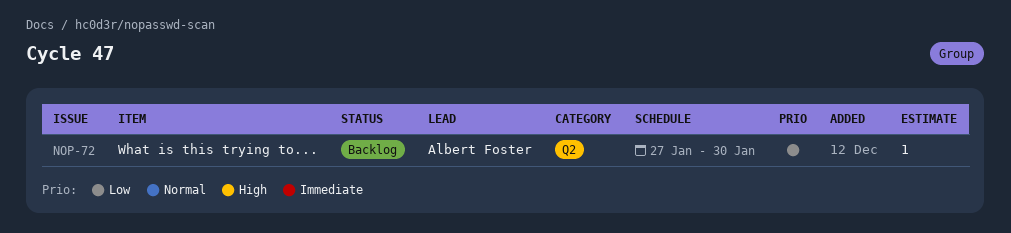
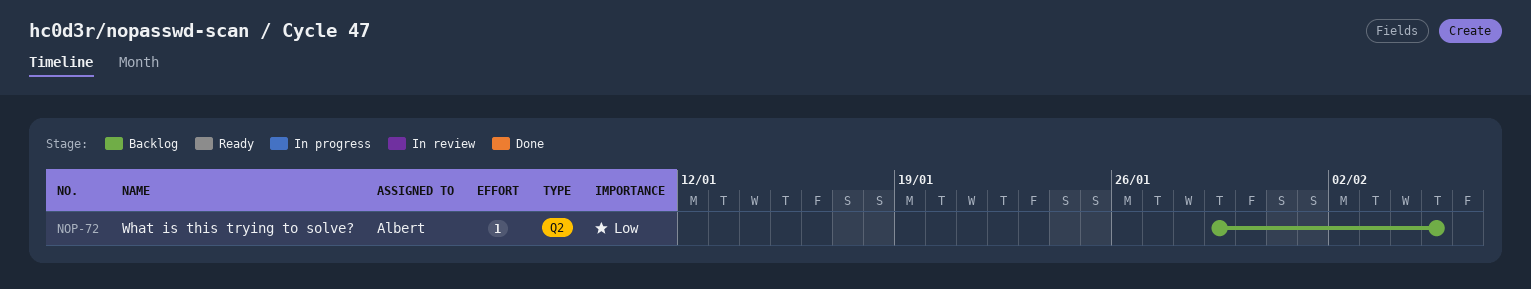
NOP-72, start: Jan 27 -> Jan 29
NOP-72, due: Jan 30 -> Feb 5

